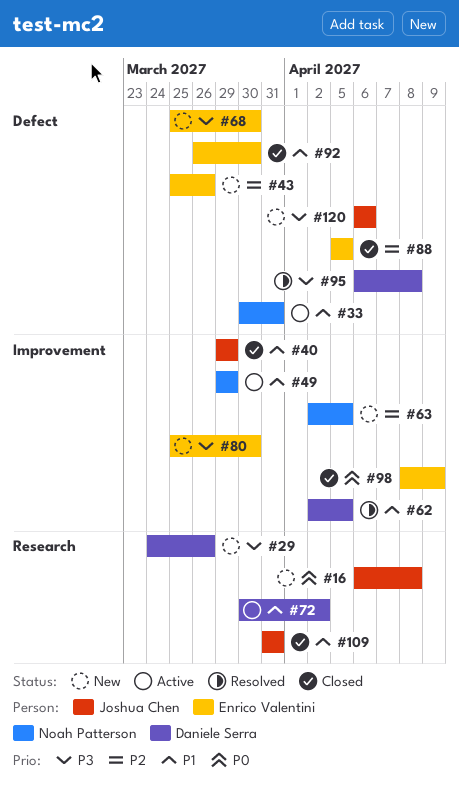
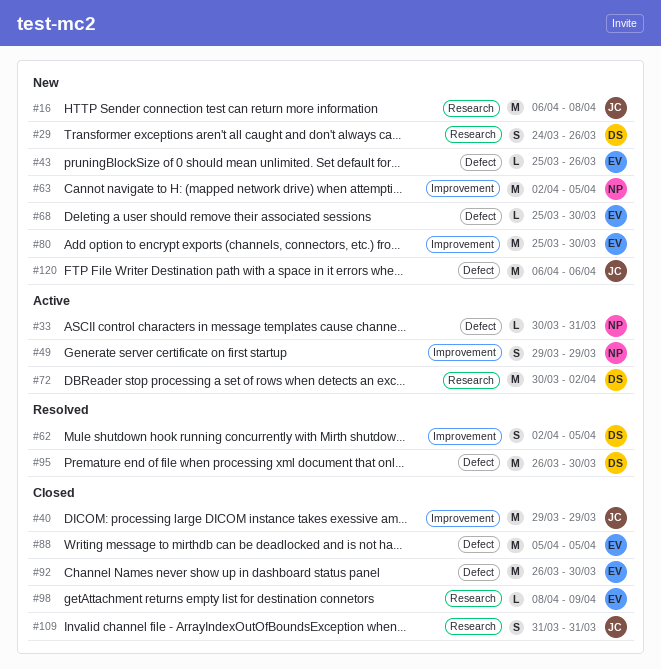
#95, start: Apr 6 -> Mar 26
#95, due: Apr 8 -> Mar 30
#98, label: Improvement -> Research

